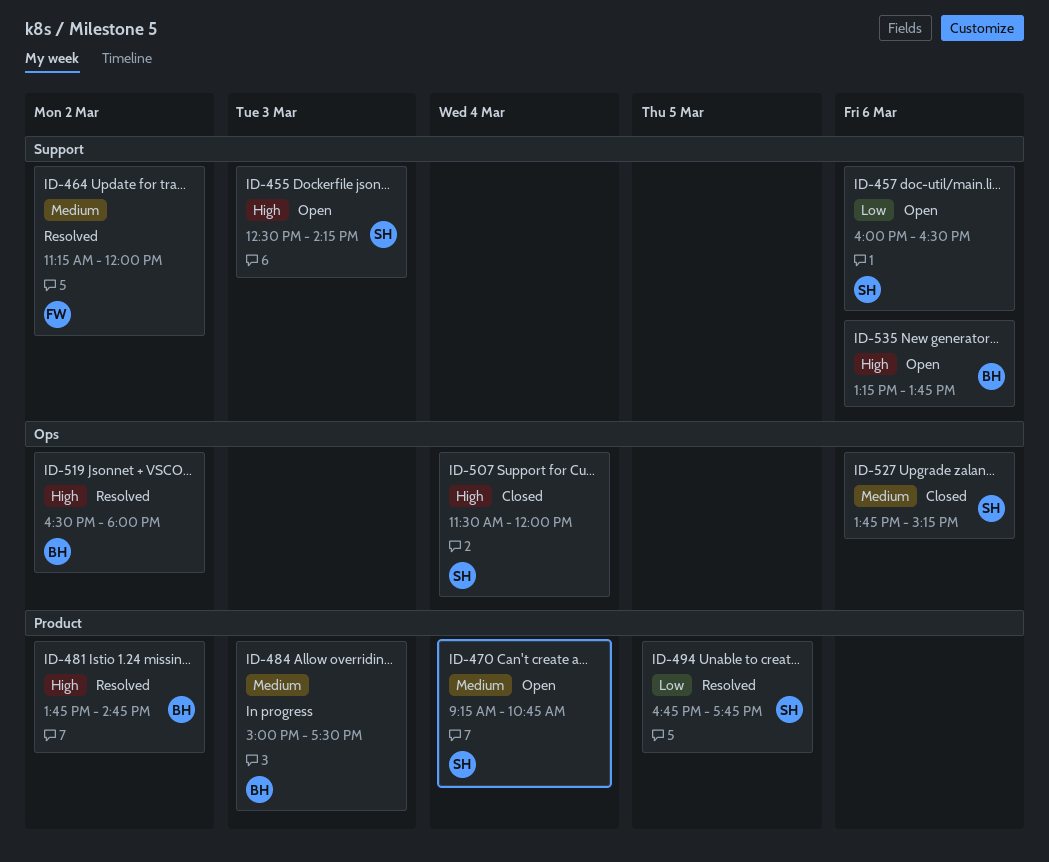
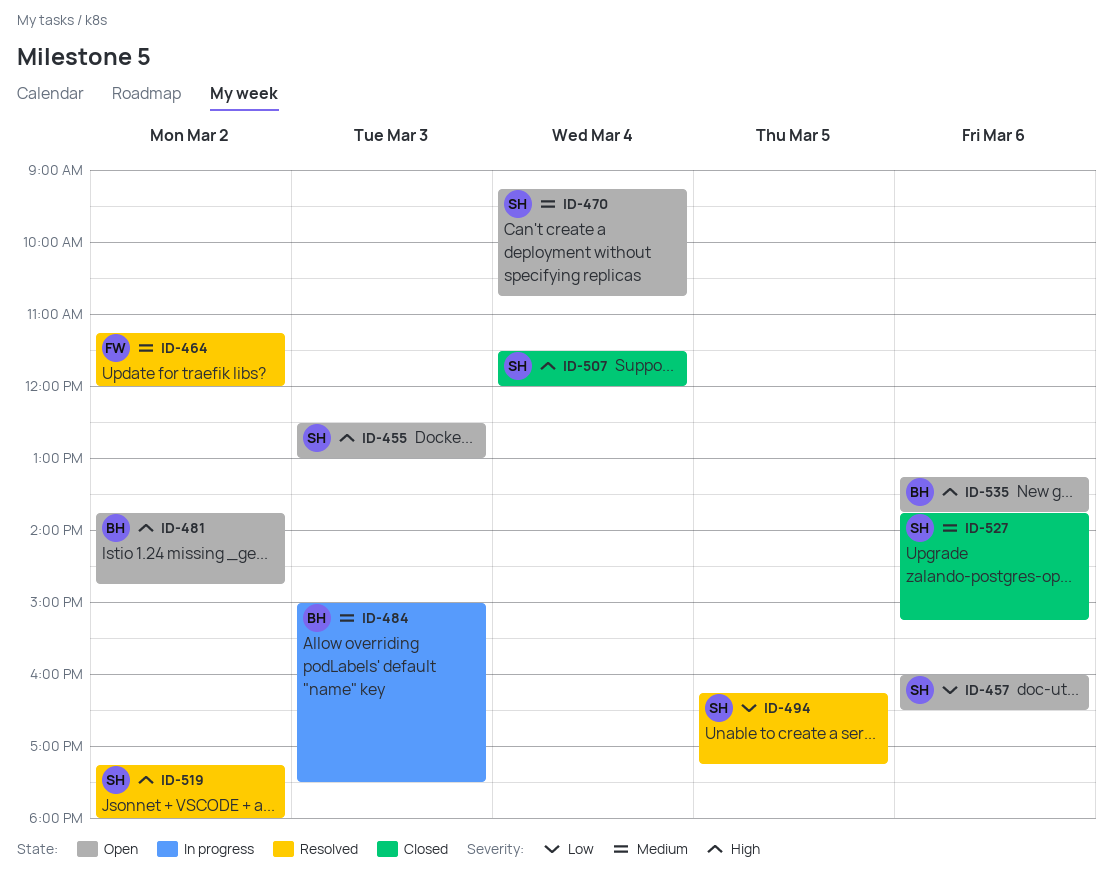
ID-455, ends: 14:15 -> 13:00
ID-481, status: Resolved -> Open
ID-494, begins: 16:45 -> 16:15
ID-494, ends: 17:45 -> 17:15
ID-519, owner: BH -> SH
ID-519, begins: 16:30 -> 17:15

